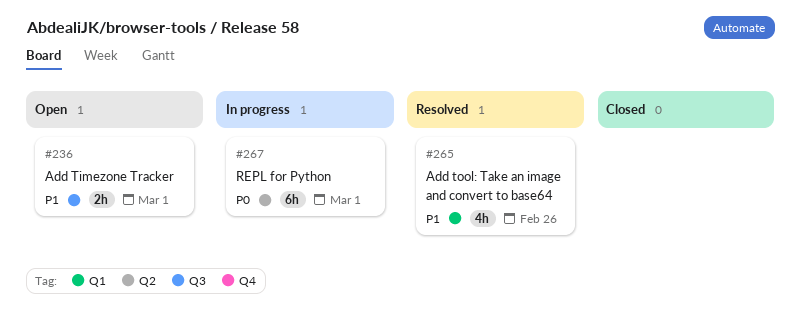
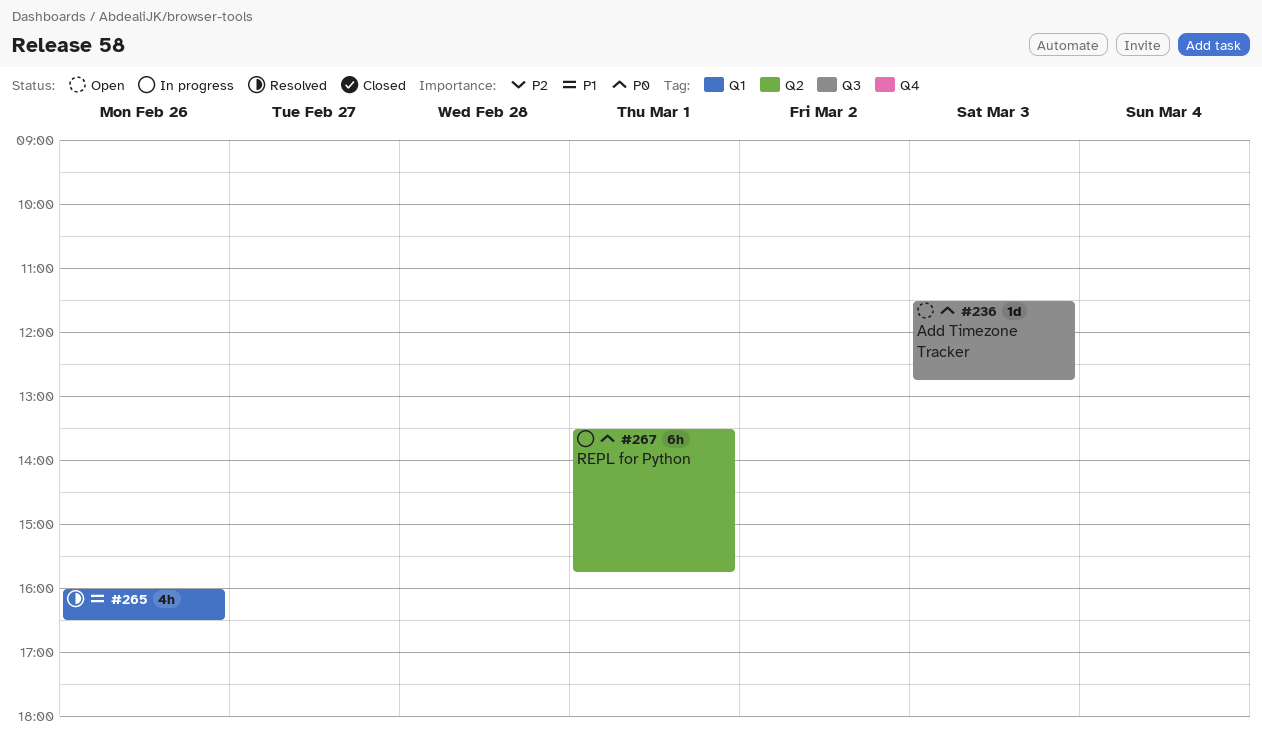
#236, priority: P1 -> P0
#236, estimate: 2h -> 1d
#236, day: Mar 1 -> Mar 3

